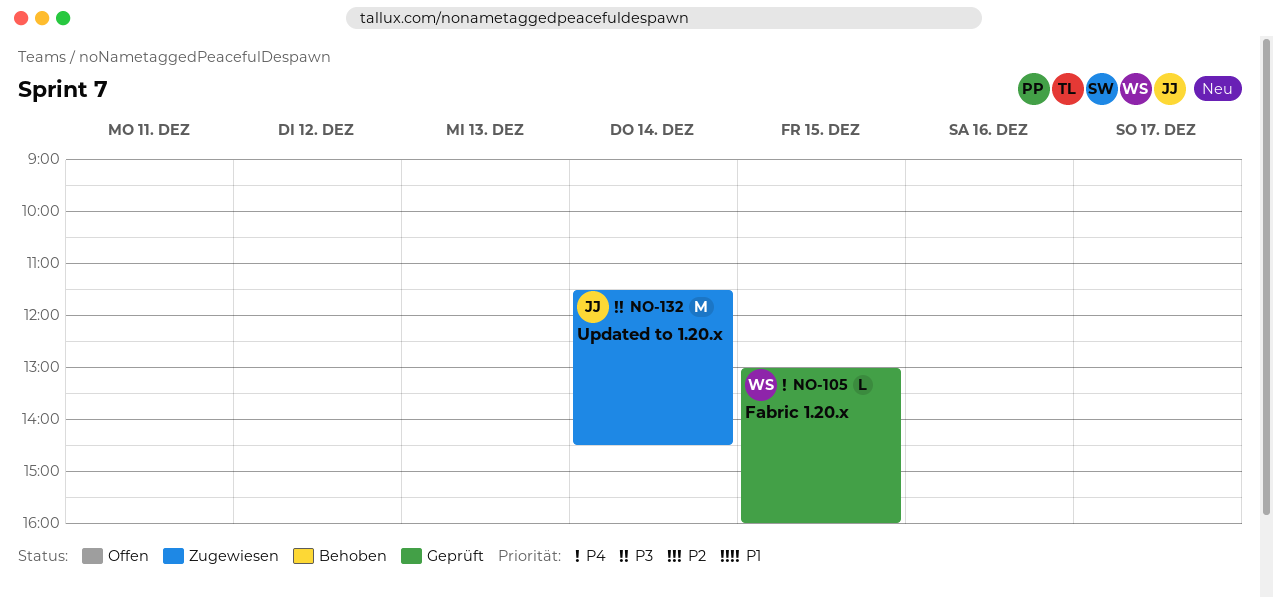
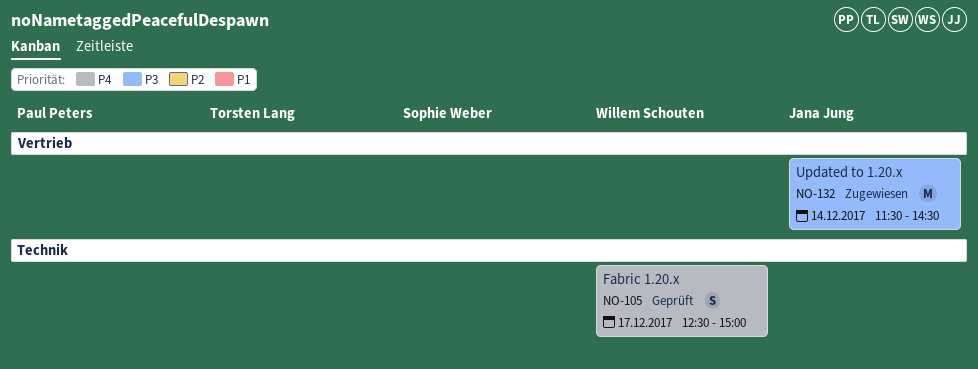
NO-105, estimate: L -> S
NO-105, day: Dec 15 -> Dec 17
NO-105, begins: 13:00 -> 12:30
NO-105, ends: 16:00 -> 15:00

